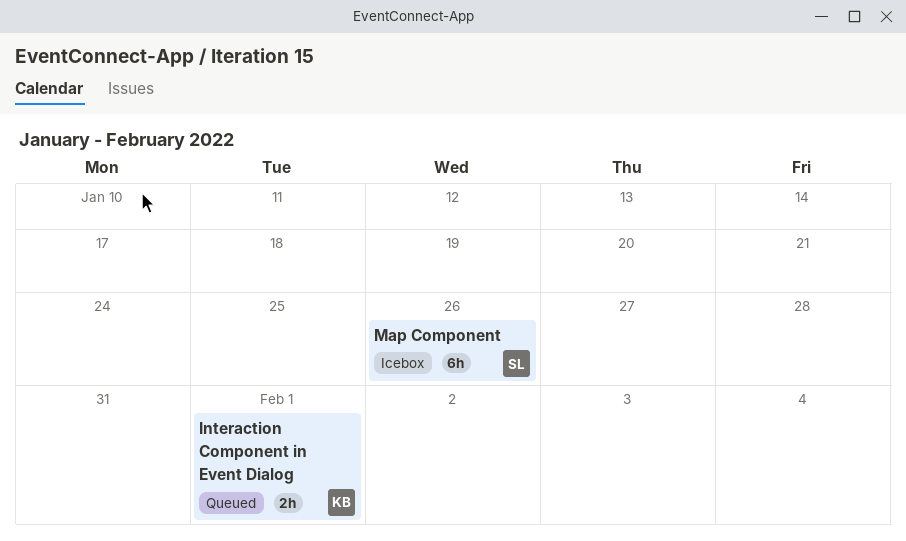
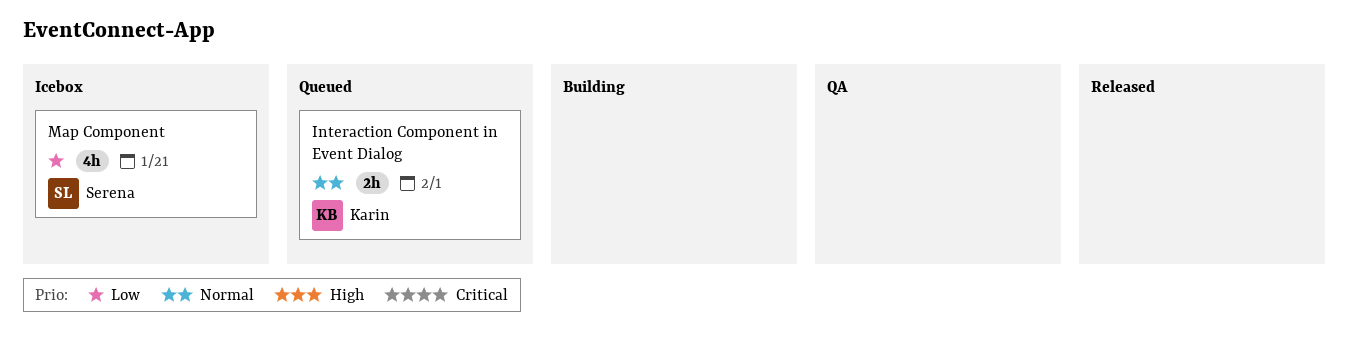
Map Component, estimate: 6h -> 4h
Map Component, due: Jan 26 -> Jan 21

